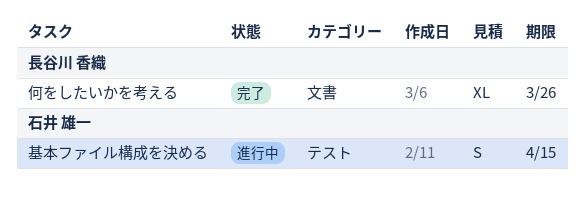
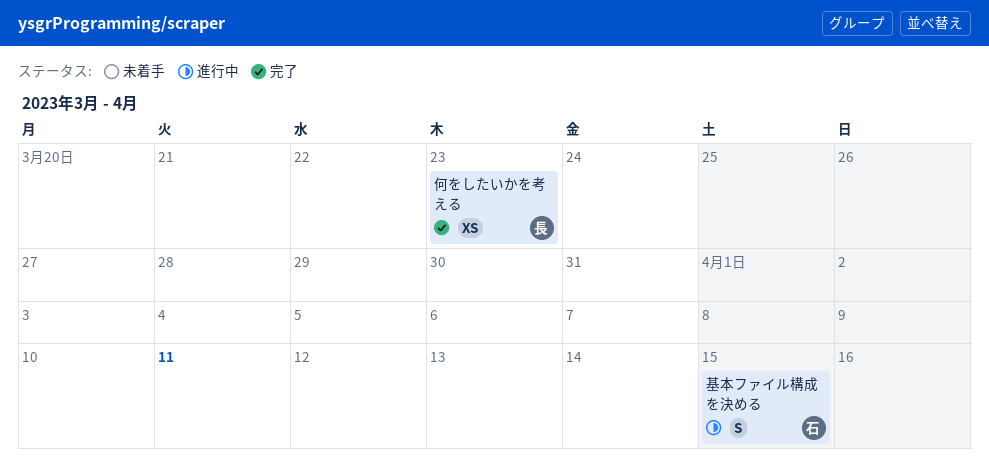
何をしたいかを考える, estimate: XL -> XS
何をしたいかを考える, due: Mar 26 -> Mar 23

